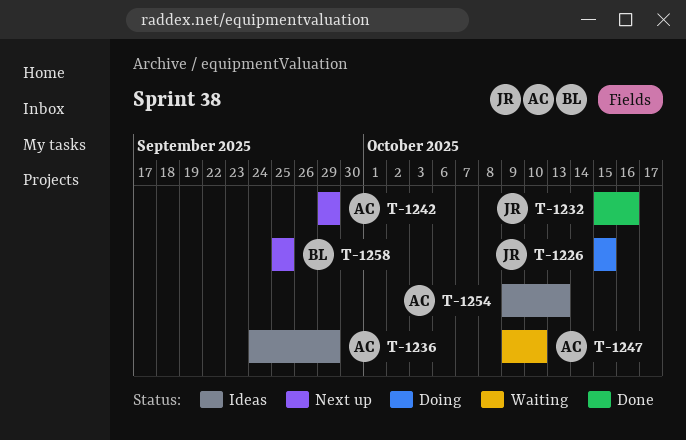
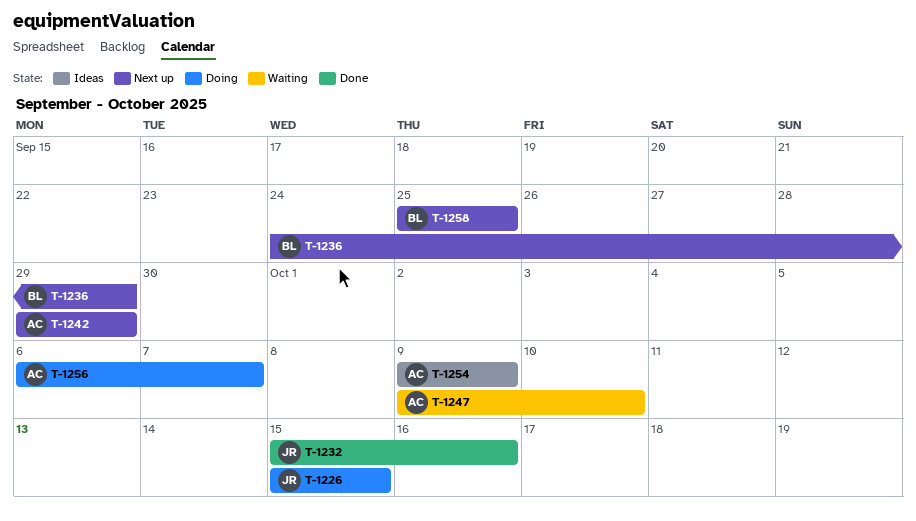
T-1236, status: Ideas -> Next up
T-1236, owner: AC -> BL
T-1254, due: Oct 13 -> Oct 9
T-1256: none -> present

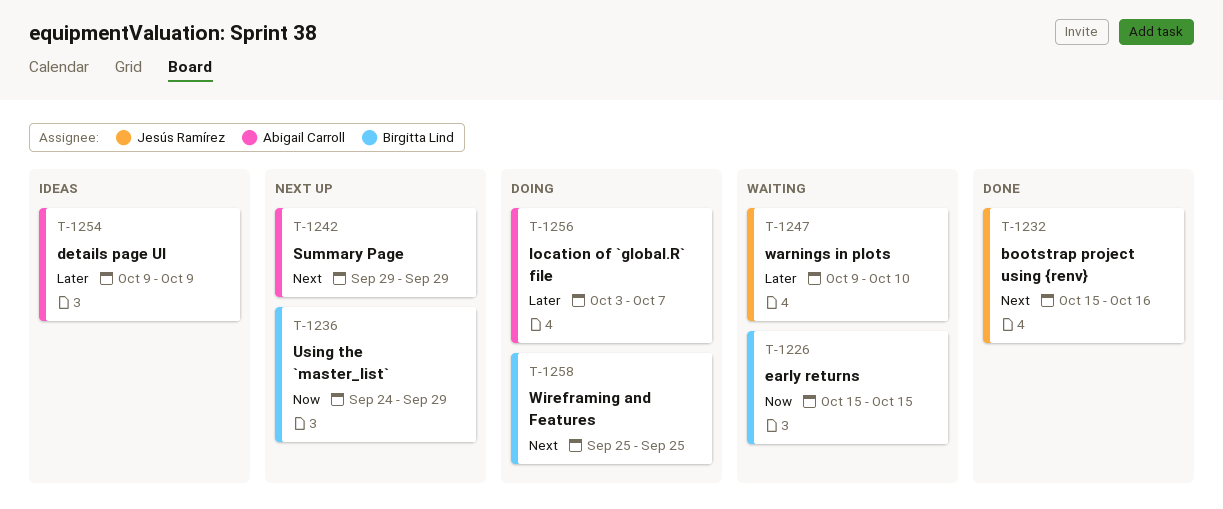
T-1226, status: Doing -> Waiting
T-1226, owner: Jesús Ramírez -> Birgitta Lind
T-1247, owner: Abigail Carroll -> Jesús Ramírez
T-1256, start: Oct 6 -> Oct 3
T-1258, status: Next up -> Doing

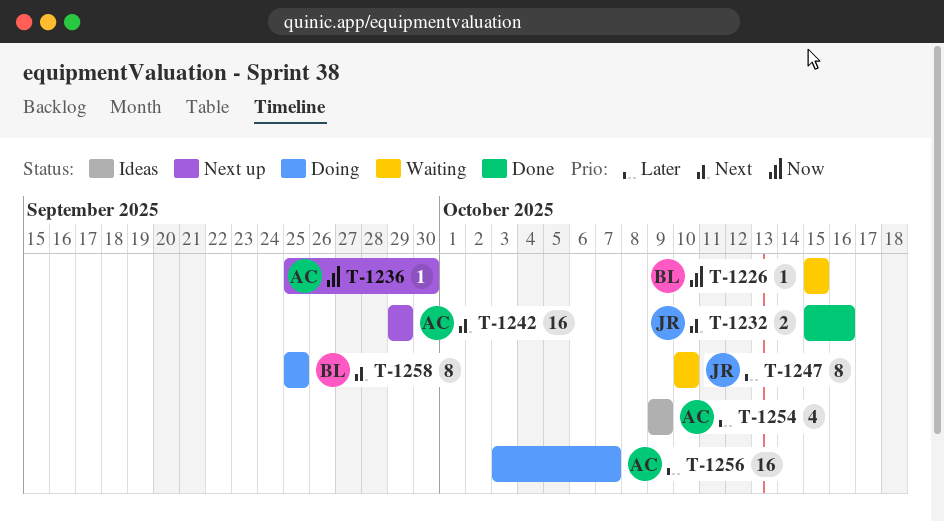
T-1236, owner: Birgitta Lind -> Abigail Carroll
T-1236, start: Sep 24 -> Sep 25
T-1236, due: Sep 29 -> Sep 30
T-1247, start: Oct 9 -> Oct 10

